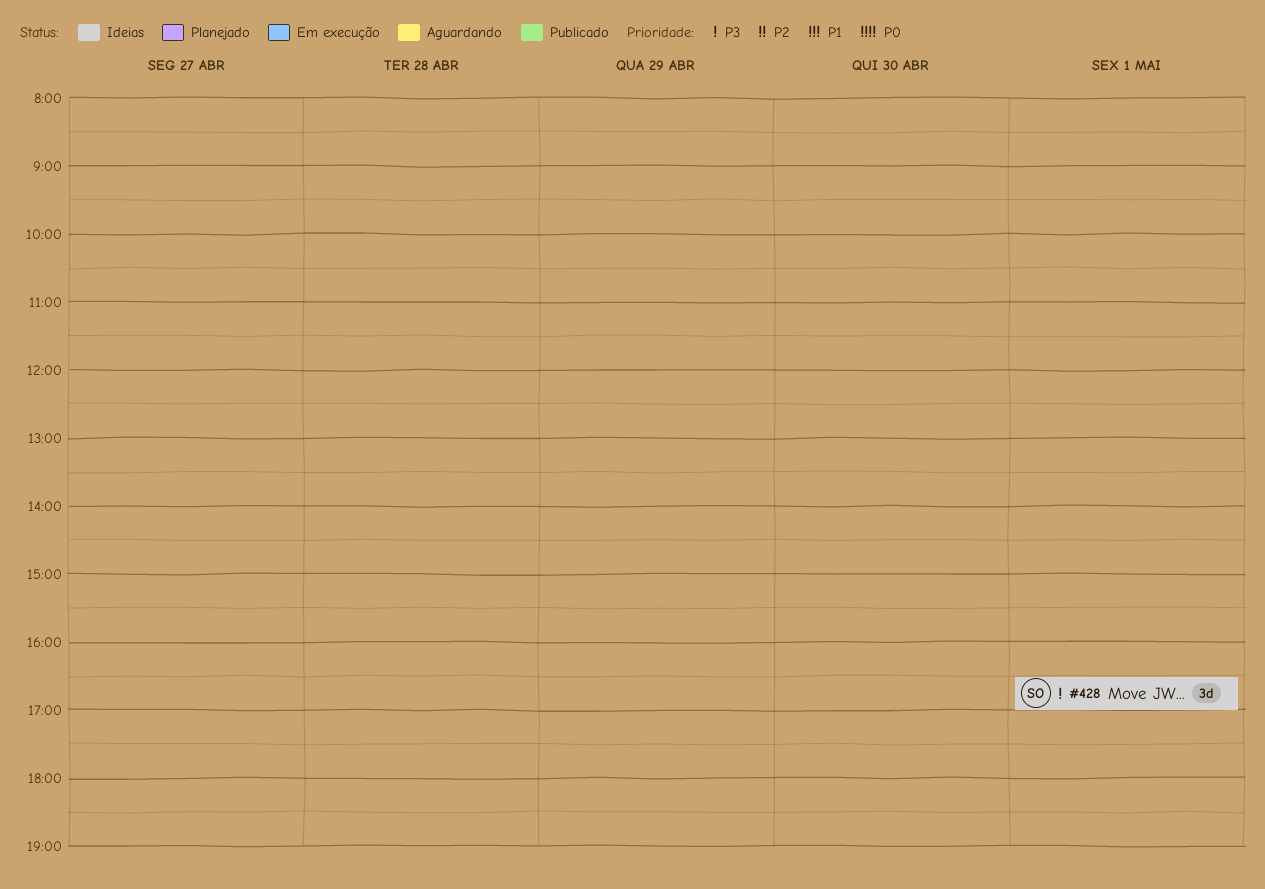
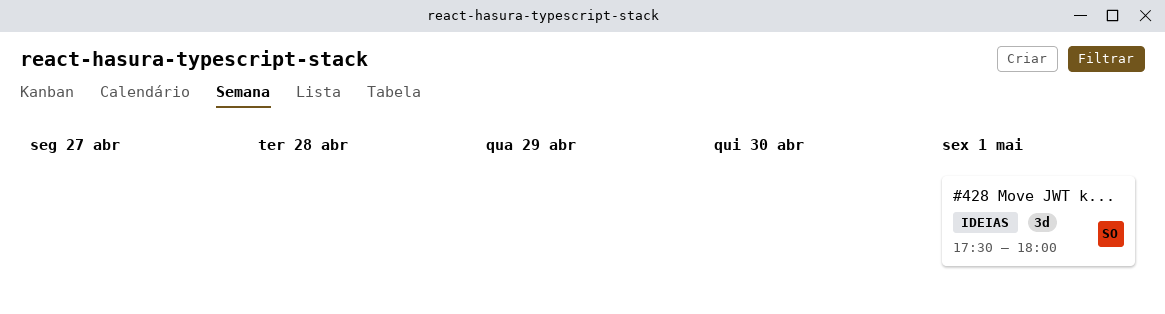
#428, begins: 16:30 -> 17:30
#428, ends: 17:00 -> 18:00

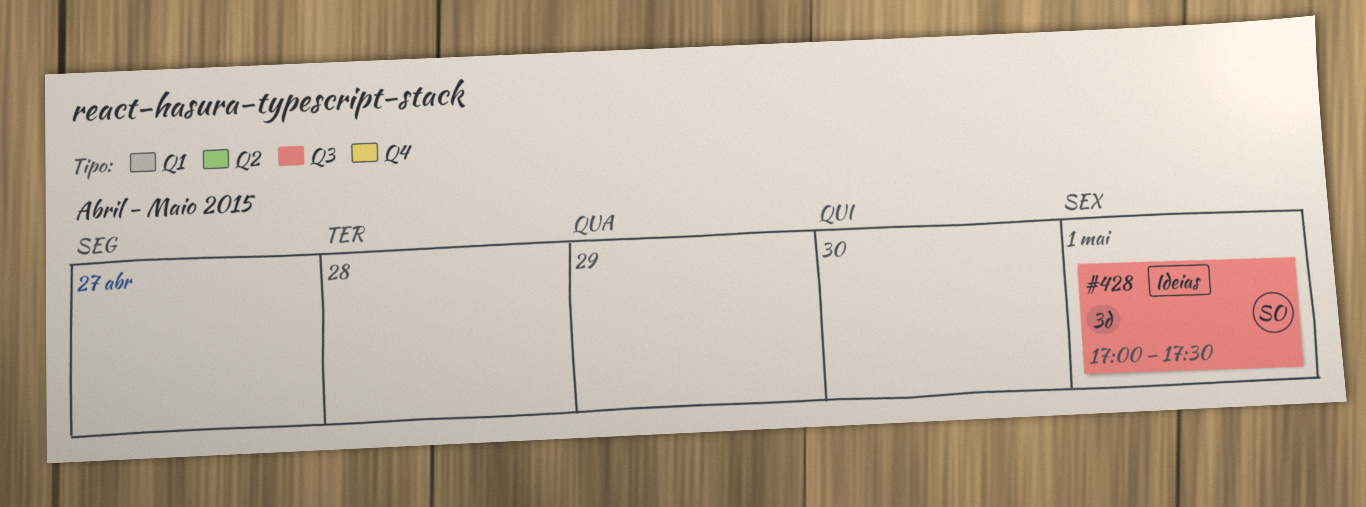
#428, begins: 17:30 -> 17:00
#428, ends: 18:00 -> 17:30

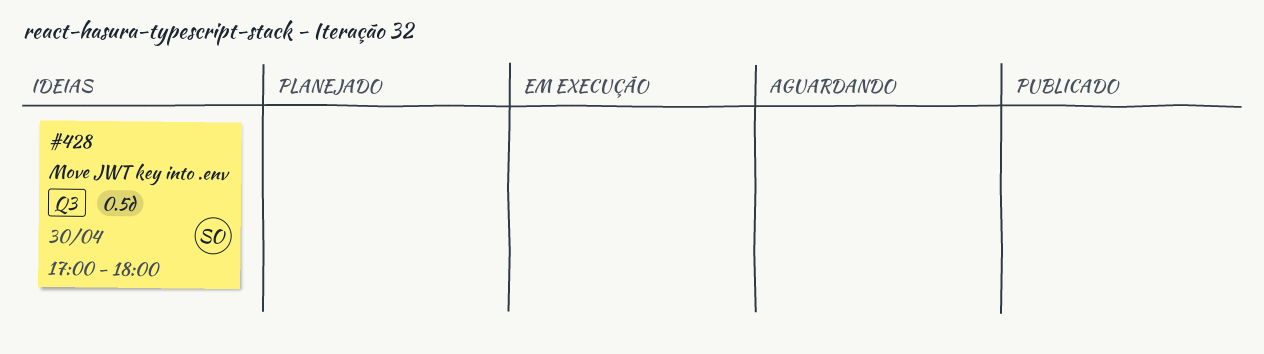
#428, estimate: 3d -> 0.5d
#428, day: May 1 -> Apr 30
#428, ends: 17:30 -> 18:00

